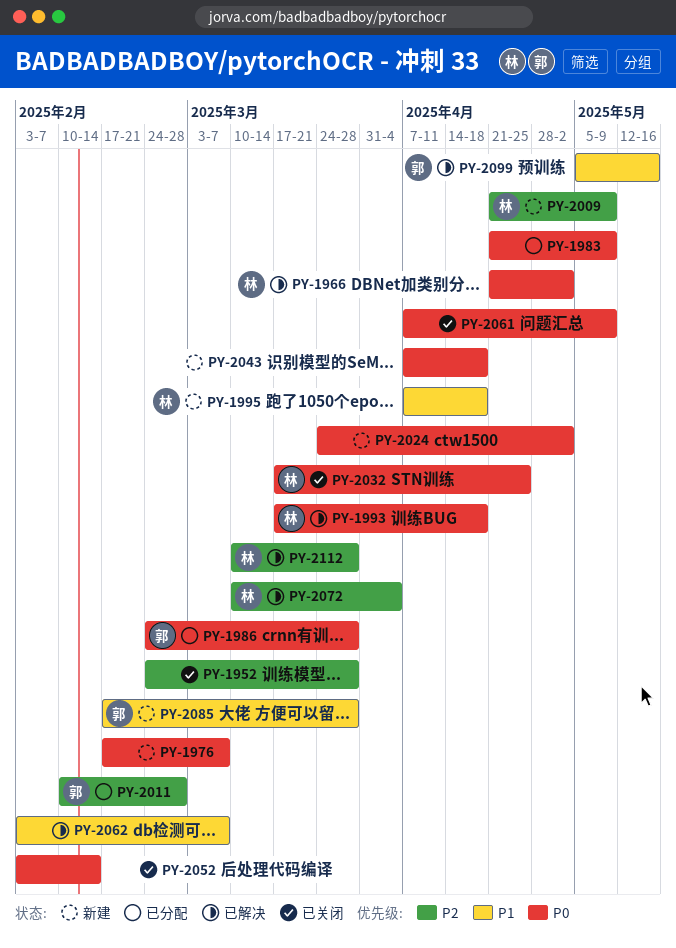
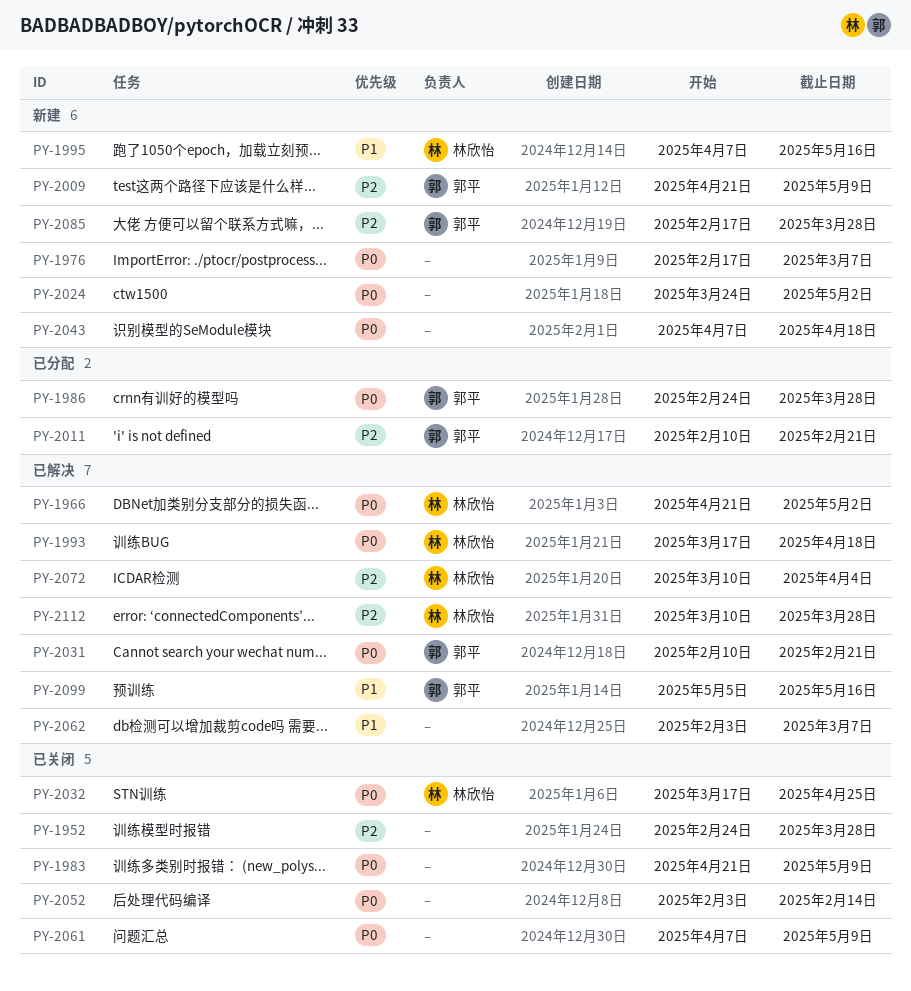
PY-1983, status: 已分配 -> 已关闭
PY-1995, due: Apr 18 -> May 16
PY-2009, owner: 林欣怡 -> 郭平
PY-2011, due: Feb 28 -> Feb 21
PY-2031: none -> present
PY-2085, priority: P1 -> P2

